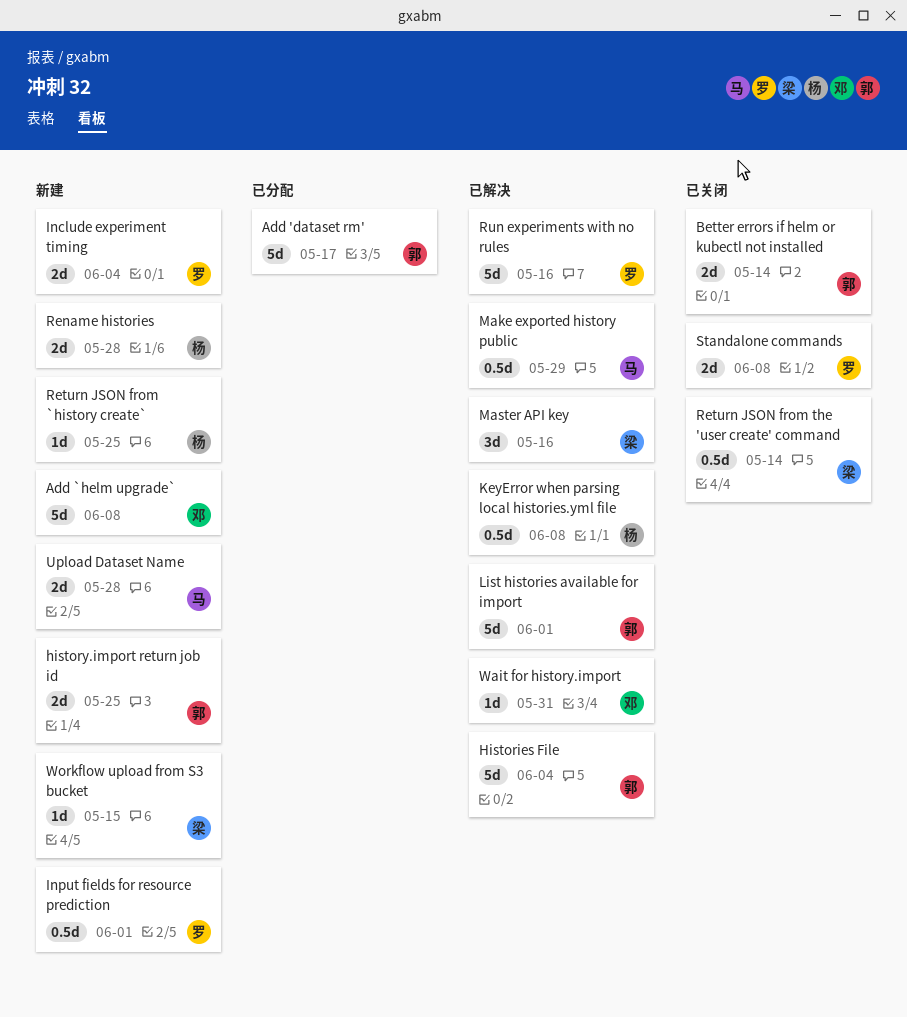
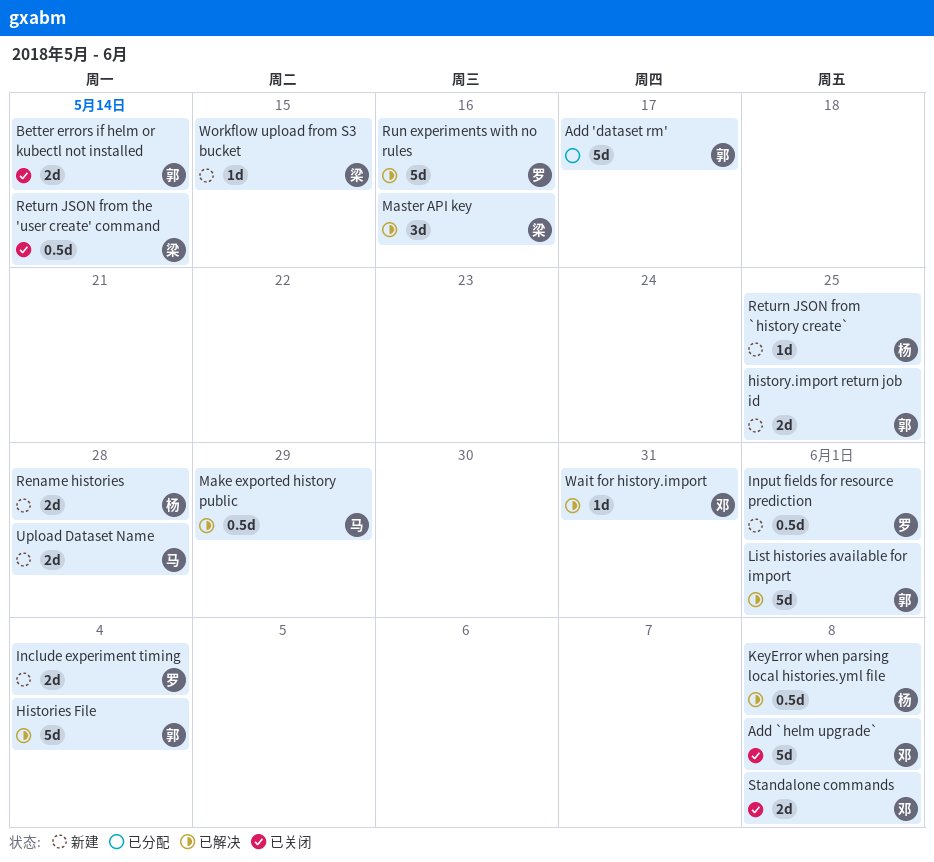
Add `helm upgrade`, status: 新建 -> 已关闭
Standalone commands, owner: 罗 -> 邓

